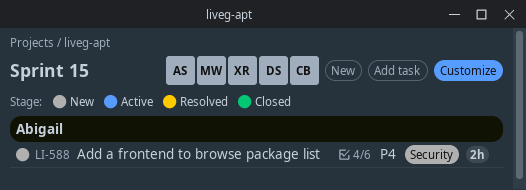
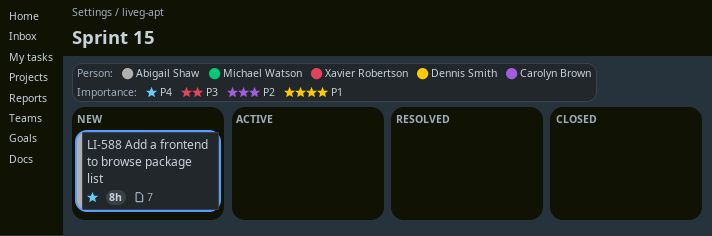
LI-588, estimate: 2h -> 8h

